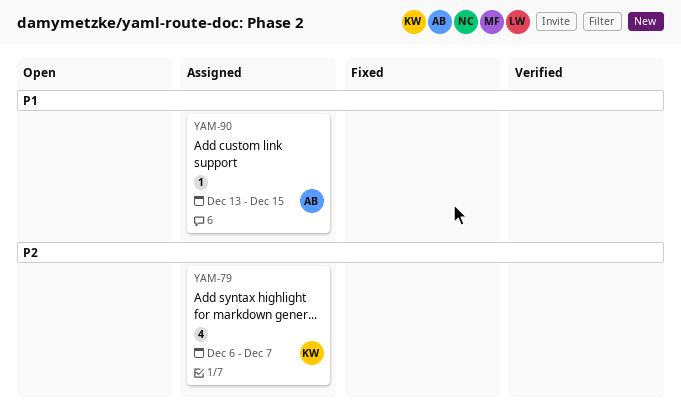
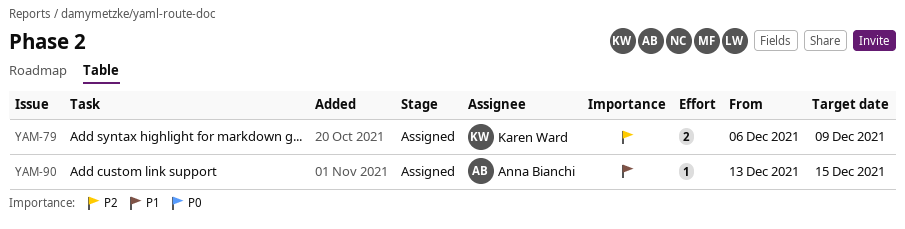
YAM-79, estimate: 4 -> 2
YAM-79, due: Dec 7 -> Dec 9

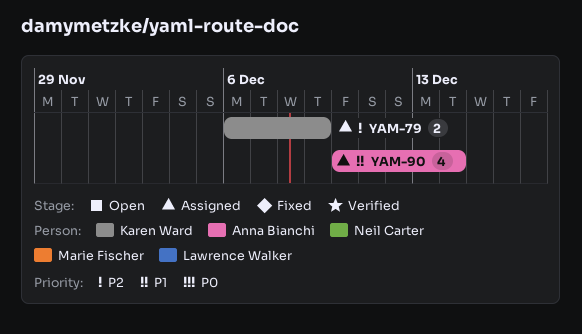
YAM-90, estimate: 1 -> 4
YAM-90, start: Dec 13 -> Dec 10
YAM-90, due: Dec 15 -> Dec 14

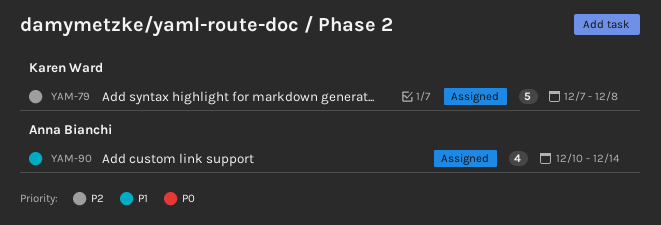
YAM-79, estimate: 2 -> 5
YAM-79, start: Dec 6 -> Dec 7
YAM-79, due: Dec 9 -> Dec 8

